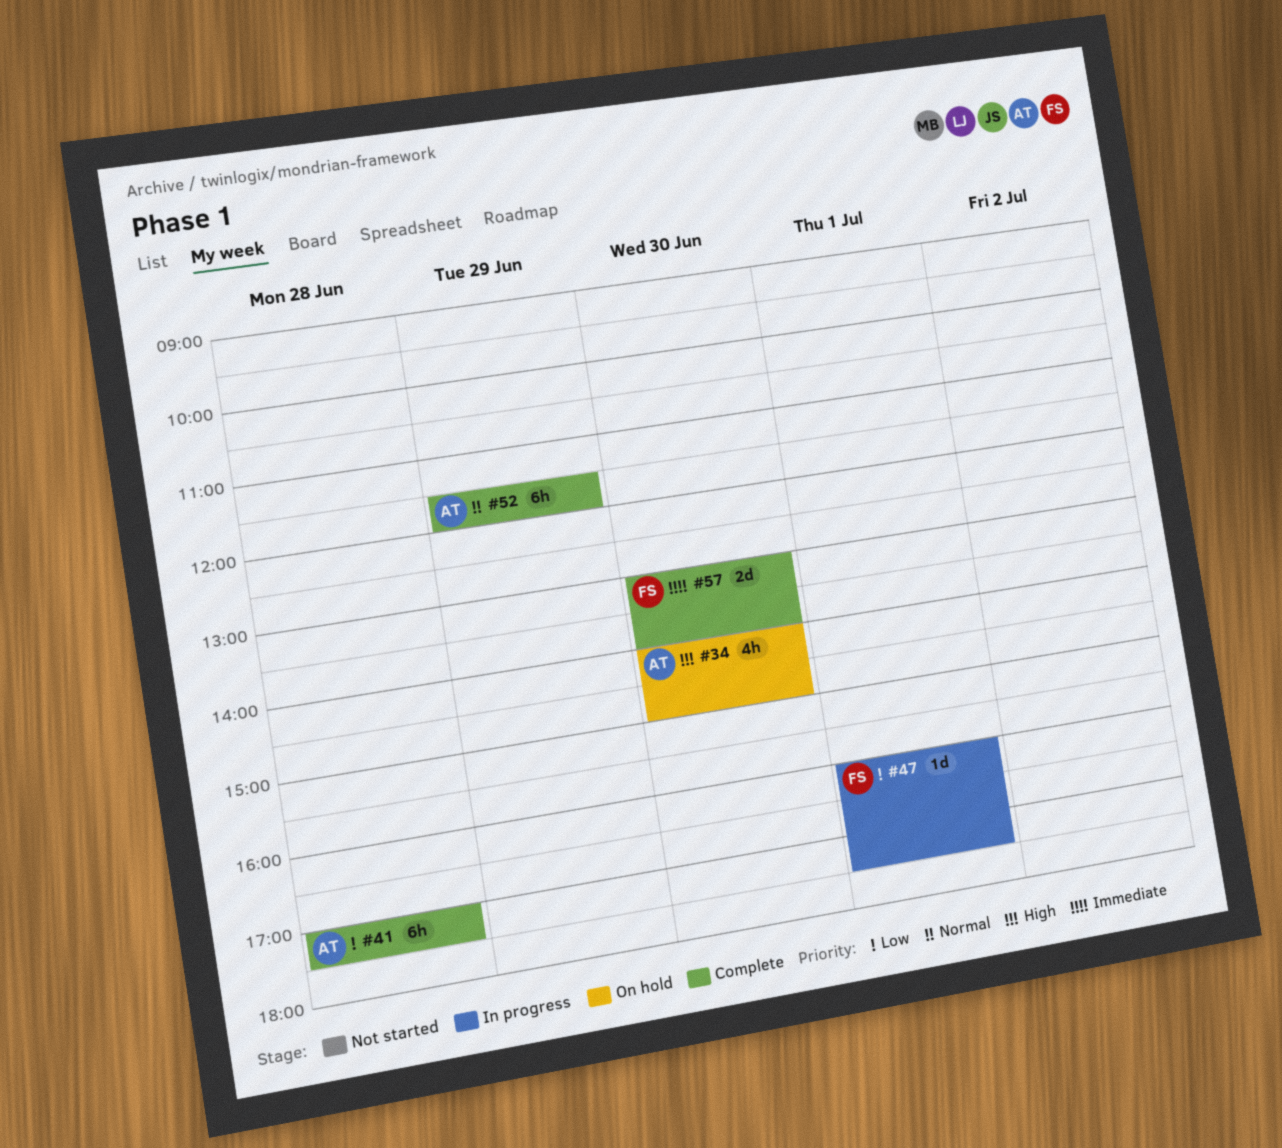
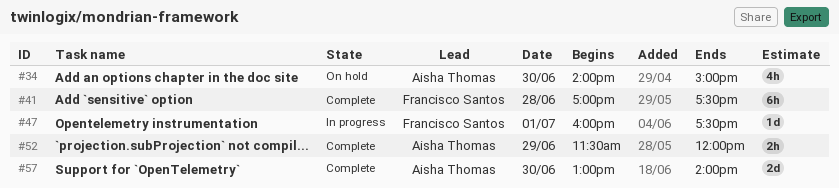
#41, owner: Aisha Thomas -> Francisco Santos
#52, estimate: 6h -> 2h
#57, owner: Francisco Santos -> Aisha Thomas

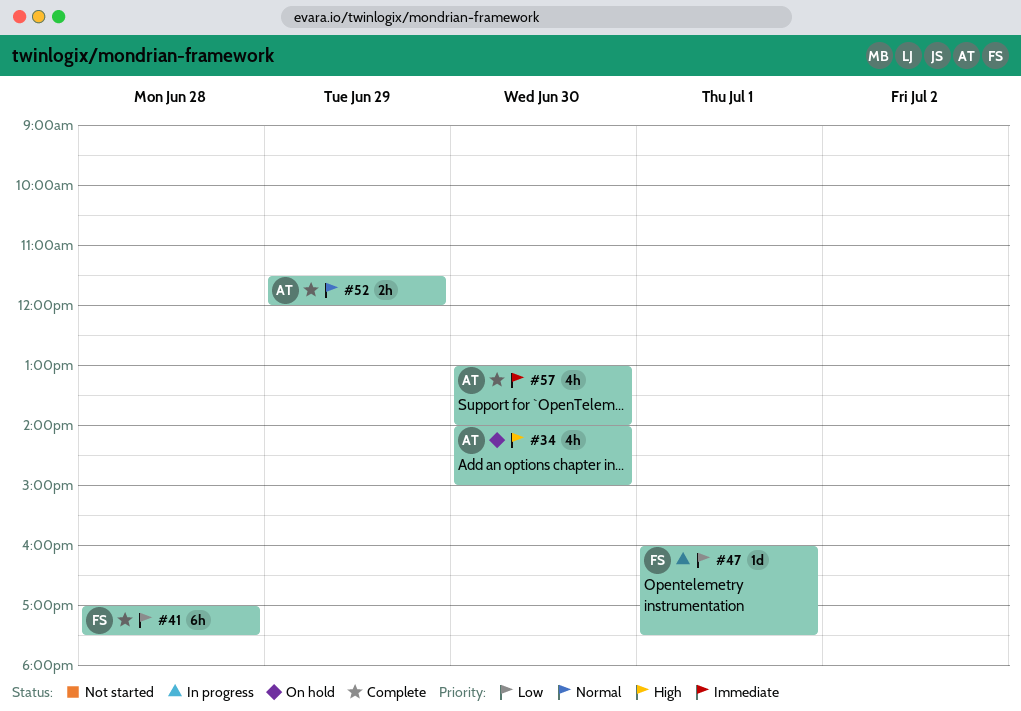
#57, estimate: 2d -> 4h

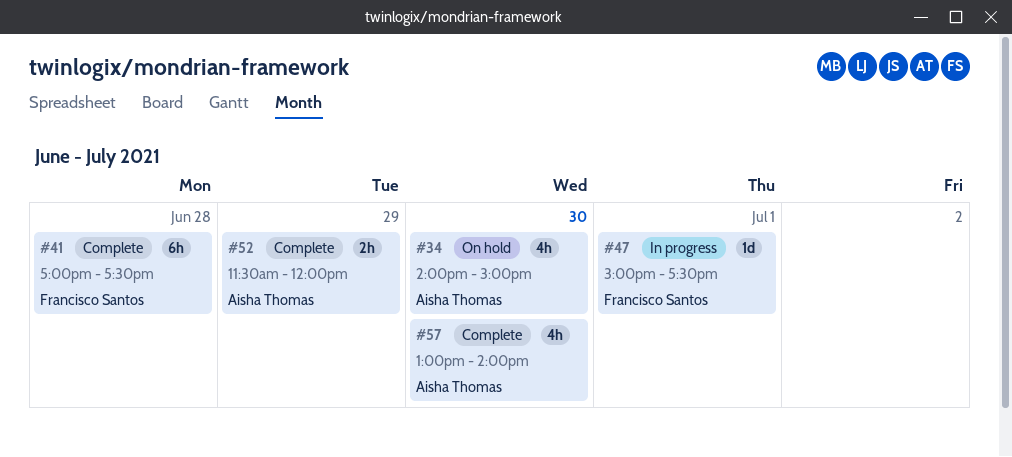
#47, begins: 16:00 -> 15:00

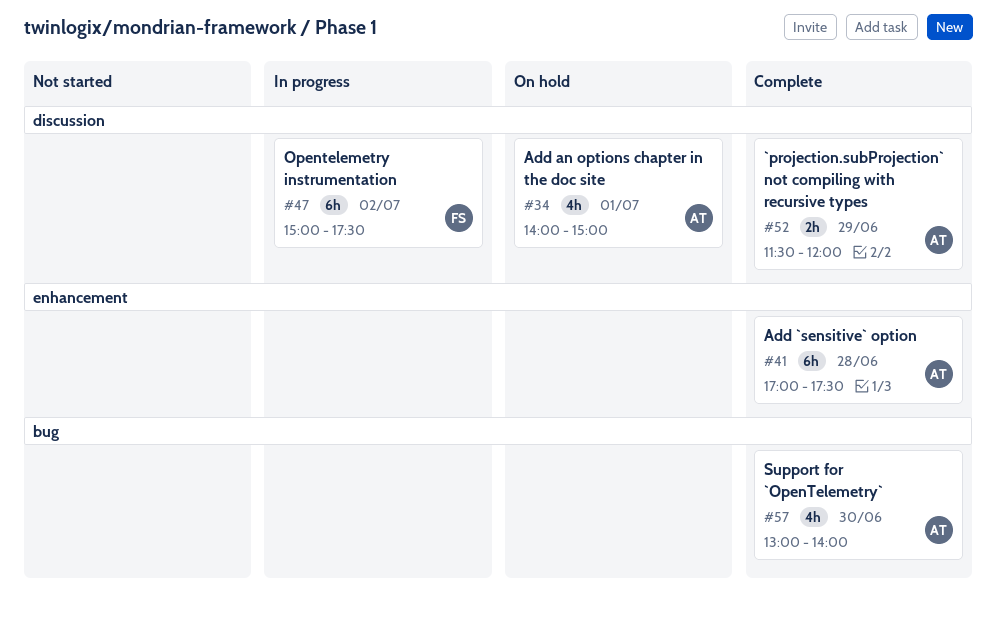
#34, day: Jun 30 -> Jul 1
#41, owner: Francisco Santos -> Aisha Thomas
#47, estimate: 1d -> 6h
#47, day: Jul 1 -> Jul 2

